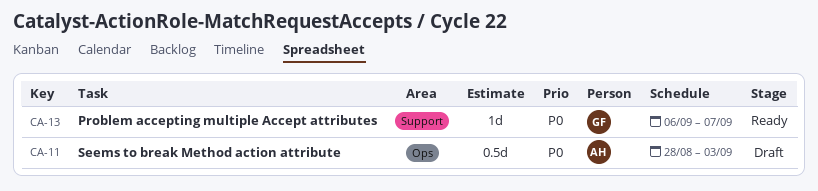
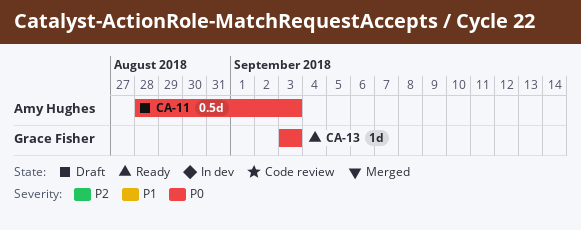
CA-13, start: Sep 6 -> Sep 3
CA-13, due: Sep 7 -> Sep 3

